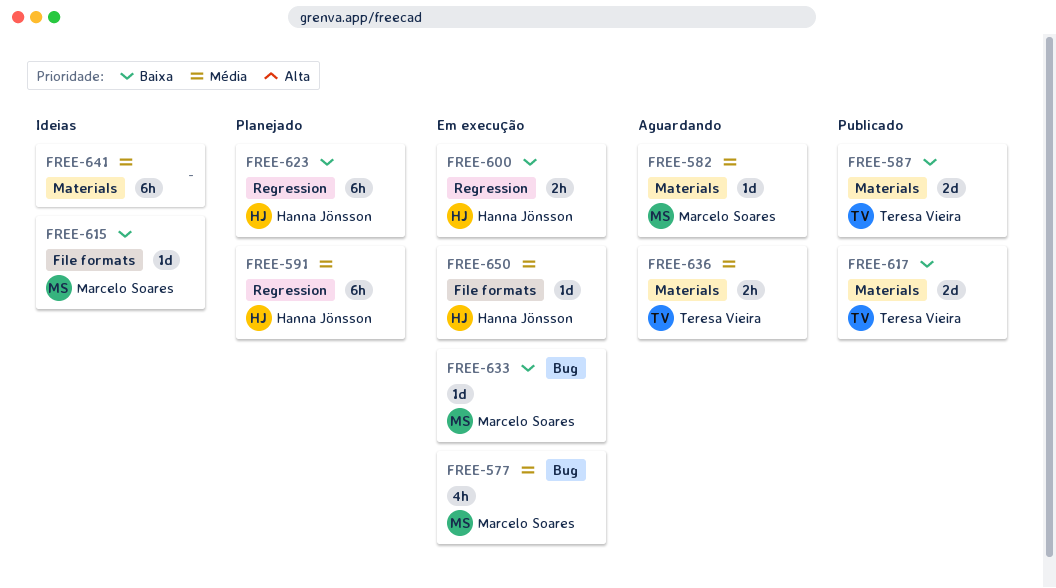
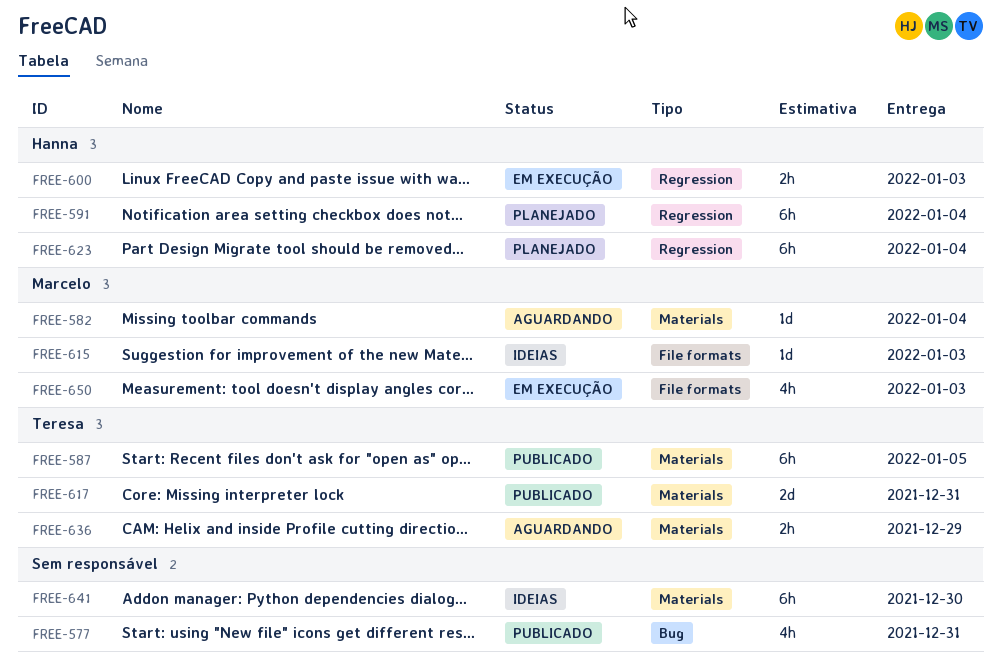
FREE-577, status: Em execução -> Publicado
FREE-577, owner: Marcelo Soares -> none
FREE-587, estimate: 2d -> 6h
FREE-633: present -> none
FREE-650, owner: Hanna Jönsson -> Marcelo Soares
FREE-650, estimate: 1d -> 4h

